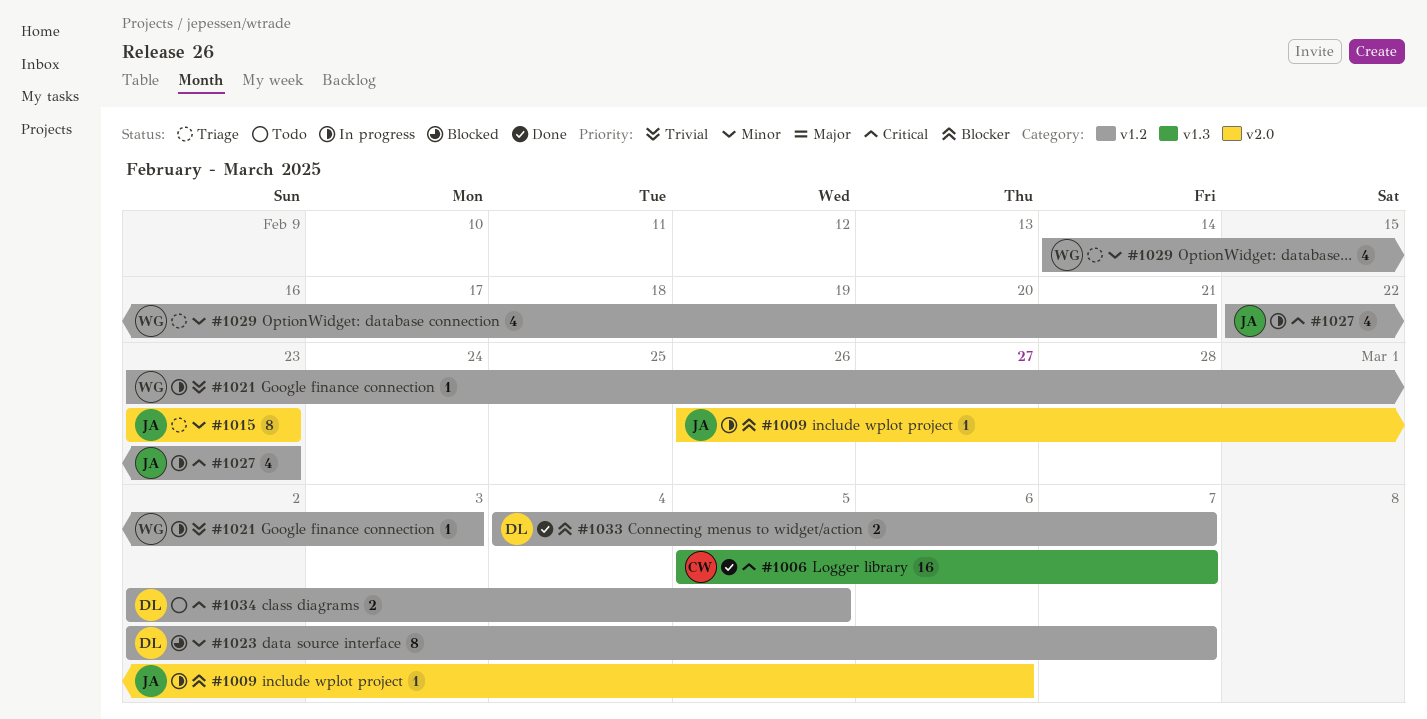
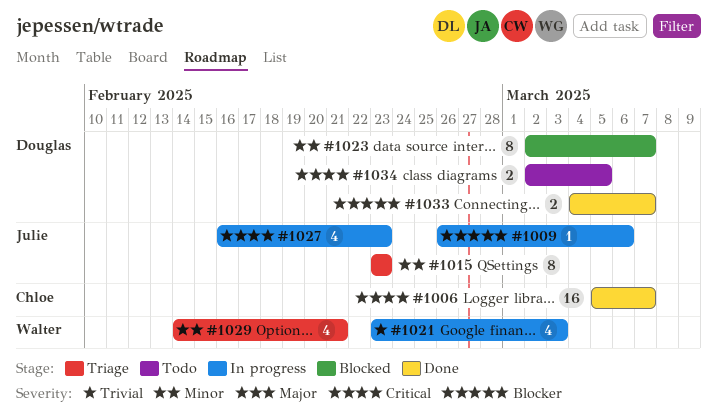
#1021, estimate: 1 -> 4
#1027, start: Feb 22 -> Feb 16

